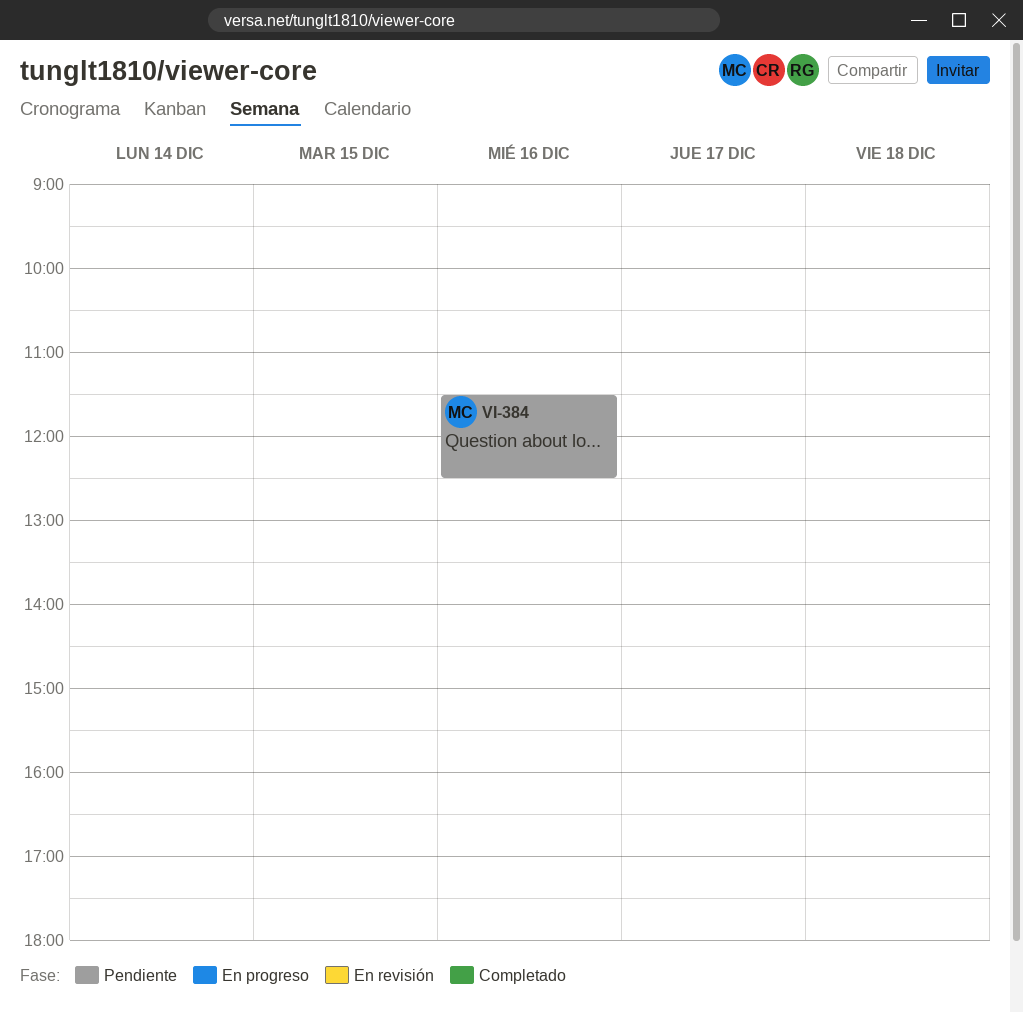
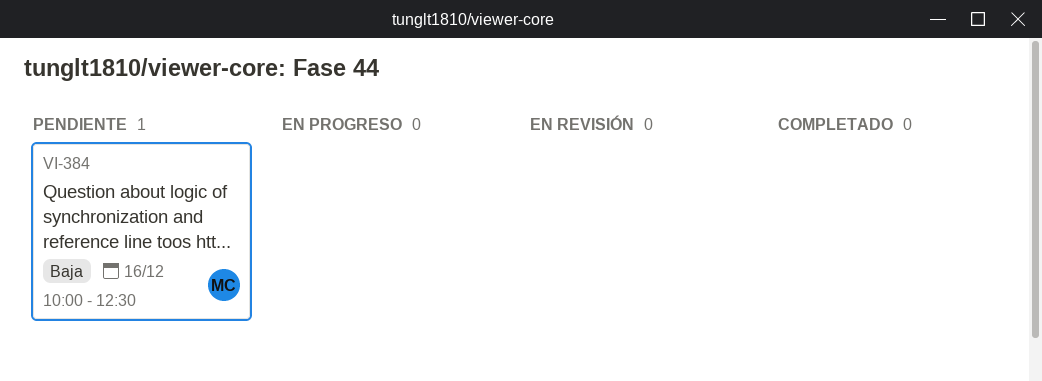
VI-384, begins: 11:30 -> 10:00

